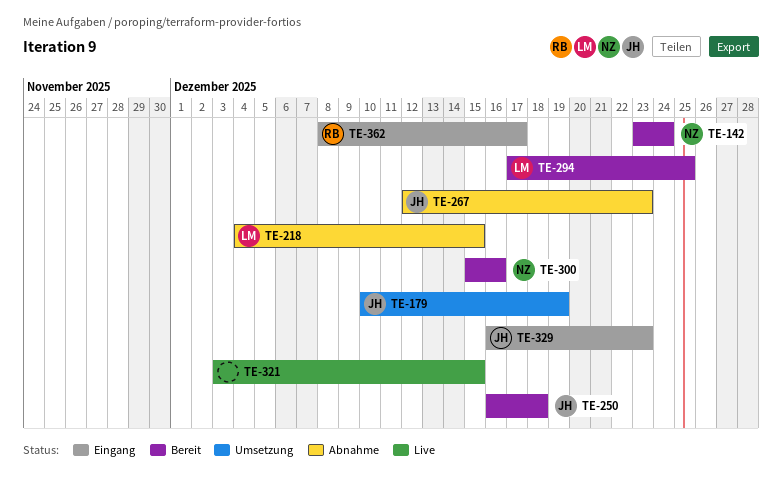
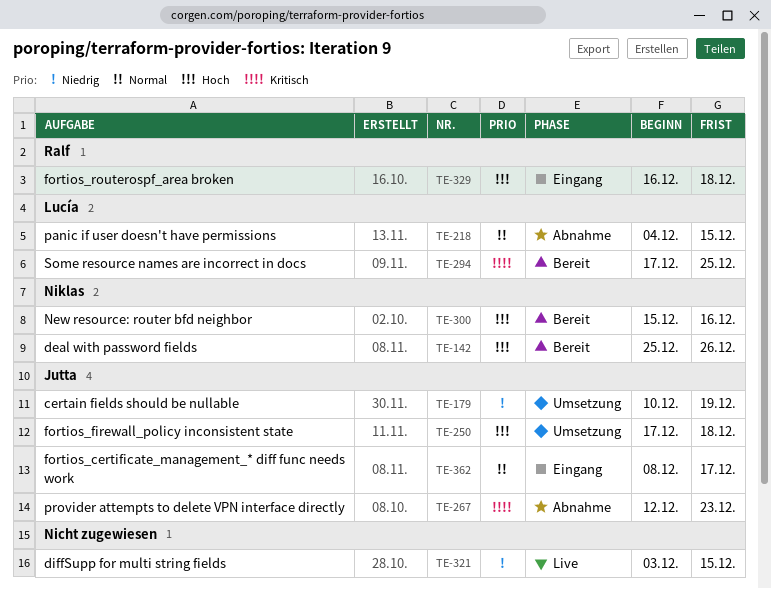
TE-142, start: Dec 23 -> Dec 25
TE-142, due: Dec 24 -> Dec 26
TE-250, status: Bereit -> Umsetzung
TE-250, start: Dec 16 -> Dec 17
TE-329, owner: Jutta -> Ralf
TE-329, due: Dec 23 -> Dec 18
TE-362, owner: Ralf -> Jutta

